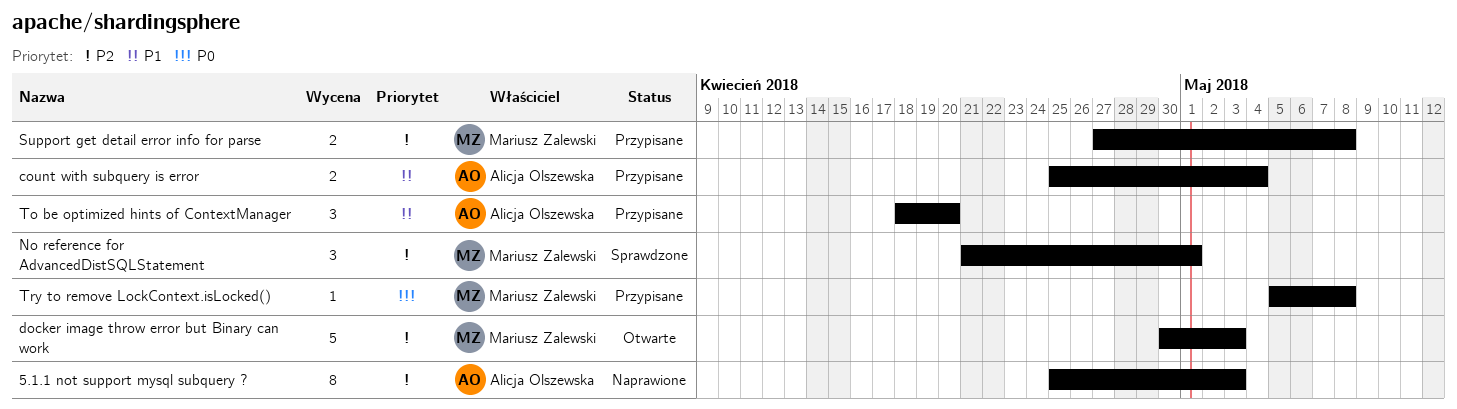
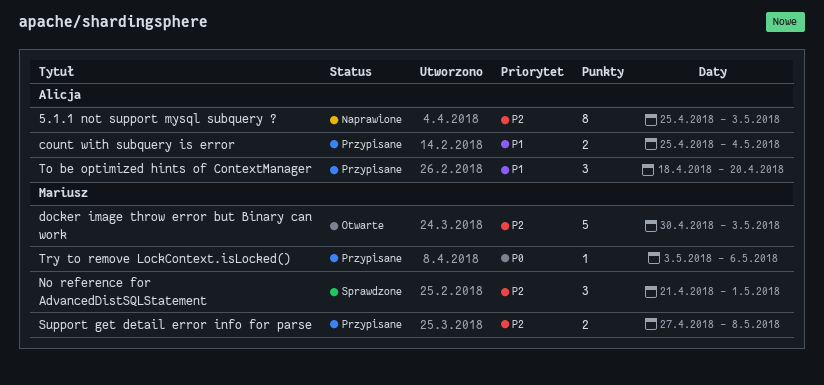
Try to remove LockContext.isLocked(), start: May 5 -> May 3
Try to remove LockContext.isLocked(), due: May 8 -> May 6

